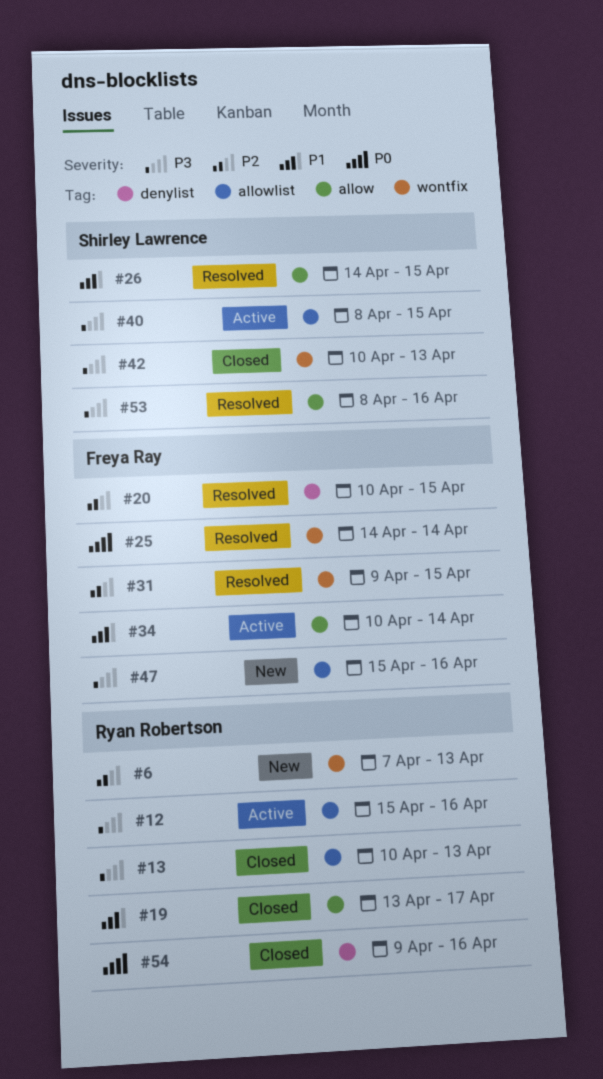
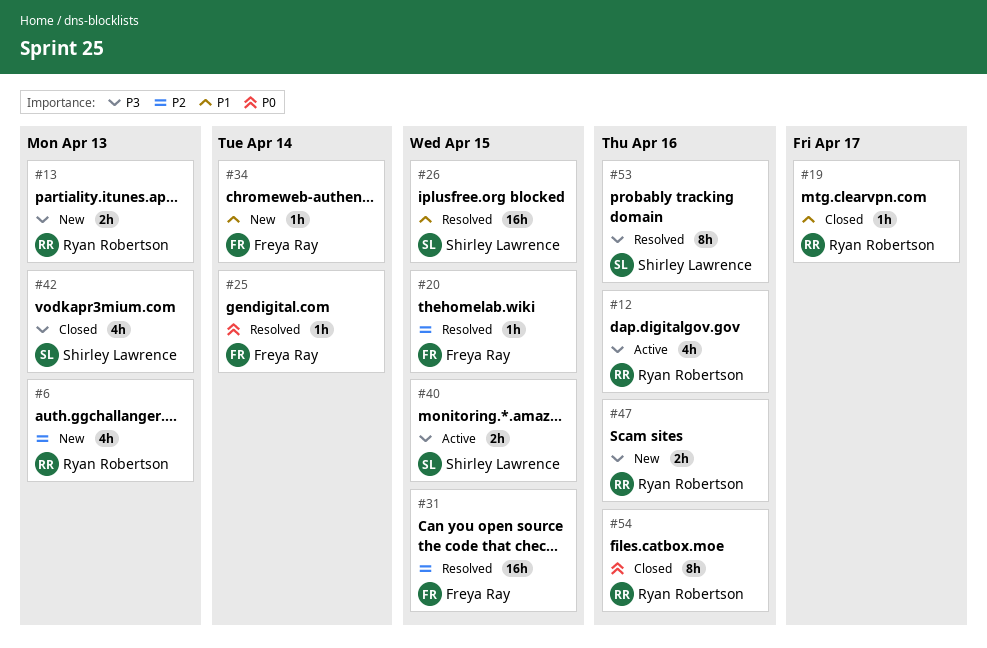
#13, status: Closed -> New
#34, status: Active -> New
#47, owner: Freya Ray -> Ryan Robertson

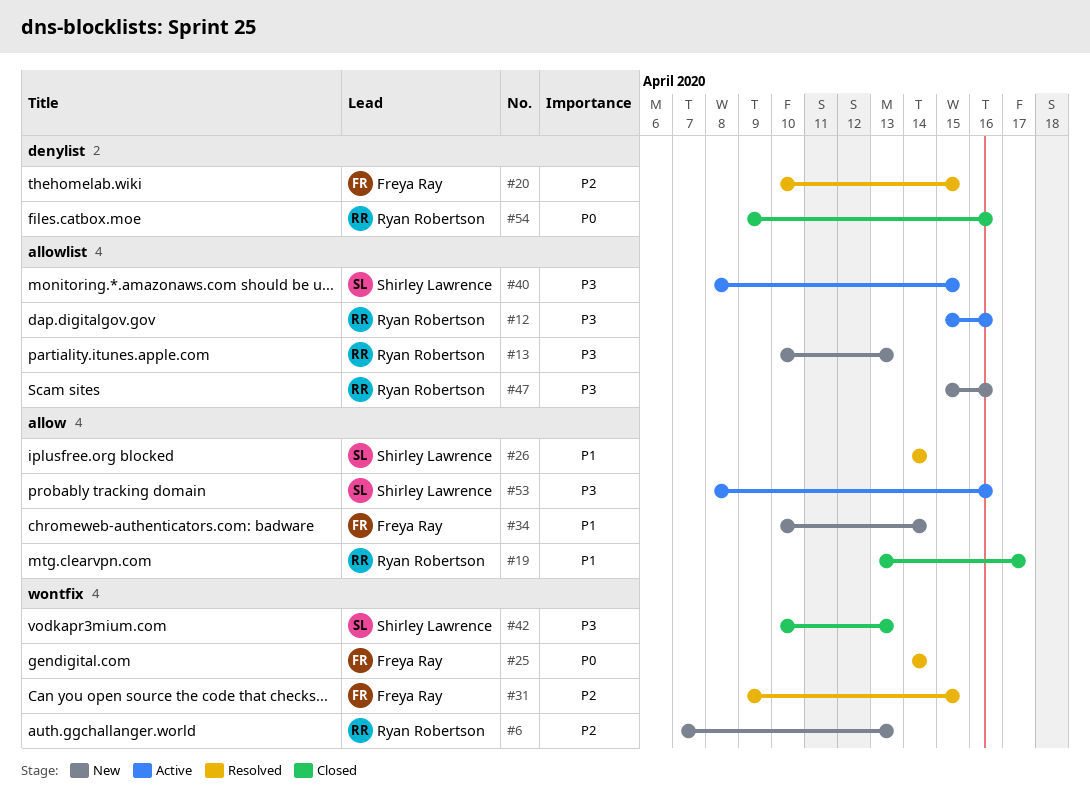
#26, due: Apr 15 -> Apr 14
#53, status: Resolved -> Active

